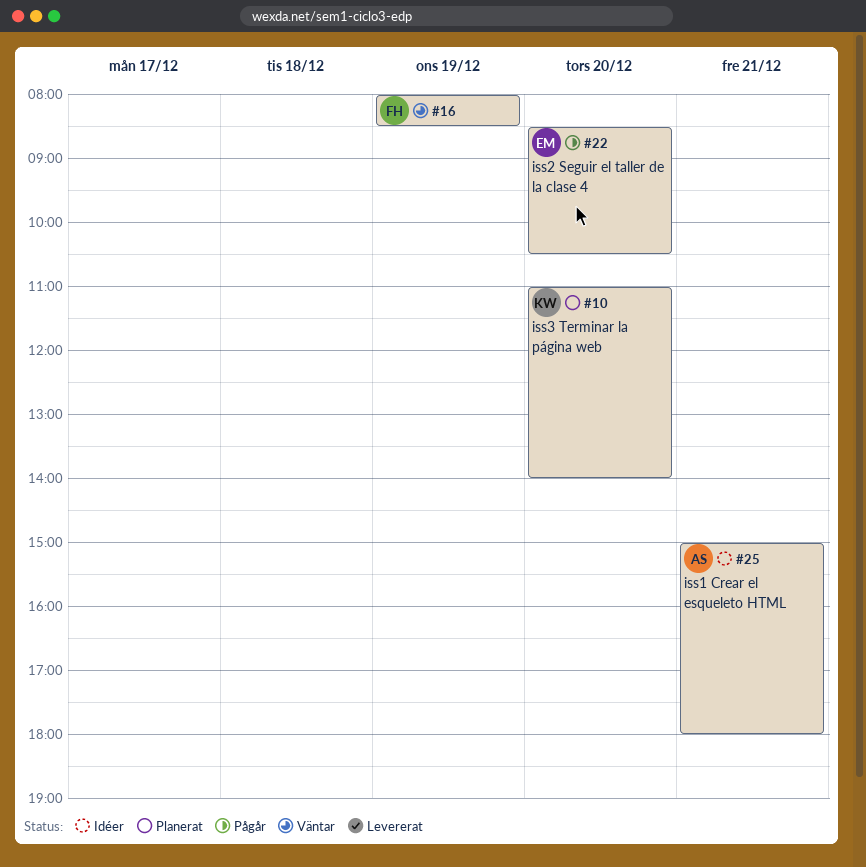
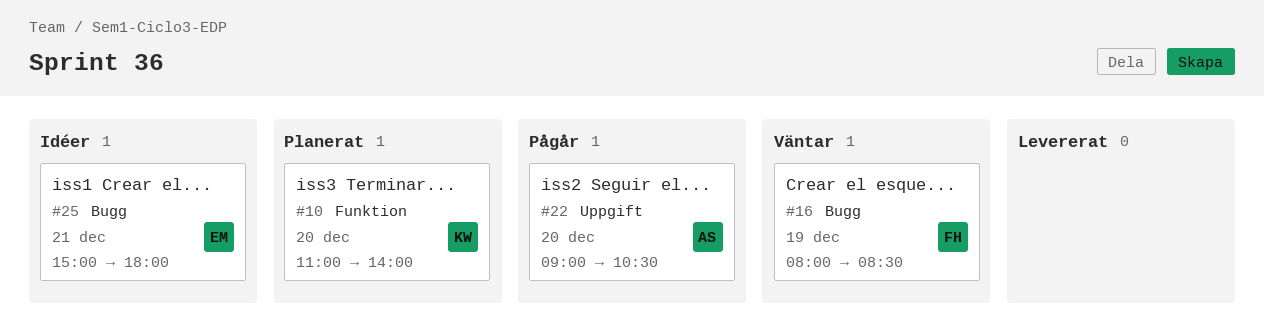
#22, owner: EM -> AS
#22, begins: 08:30 -> 09:00
#25, owner: AS -> EM

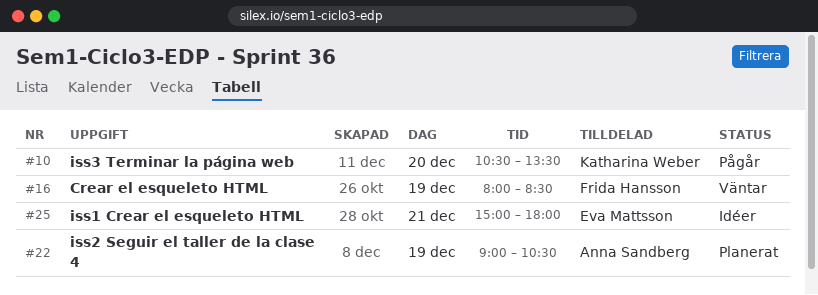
#10, status: Planerat -> Pågår
#10, begins: 11:00 -> 10:30
#10, ends: 14:00 -> 13:30
#22, status: Pågår -> Planerat
#22, day: Dec 20 -> Dec 19

